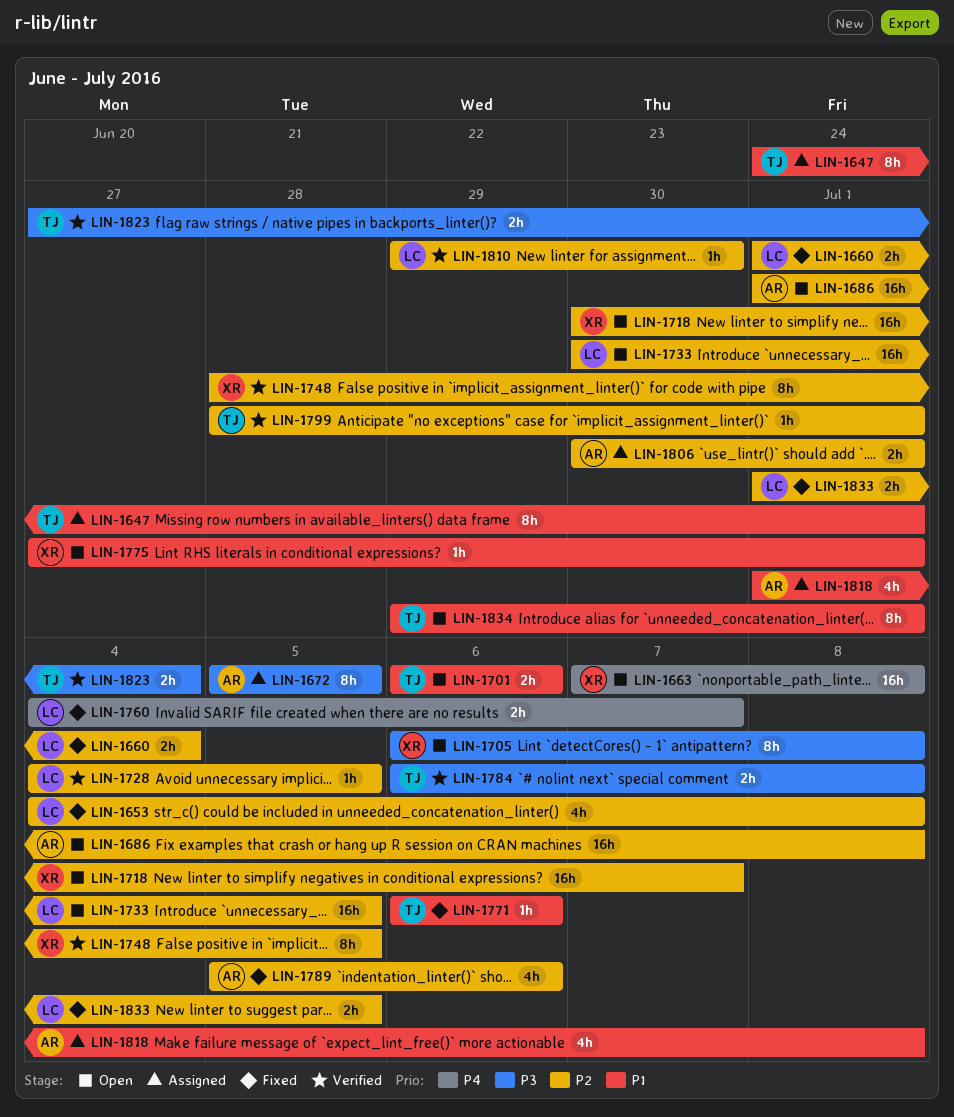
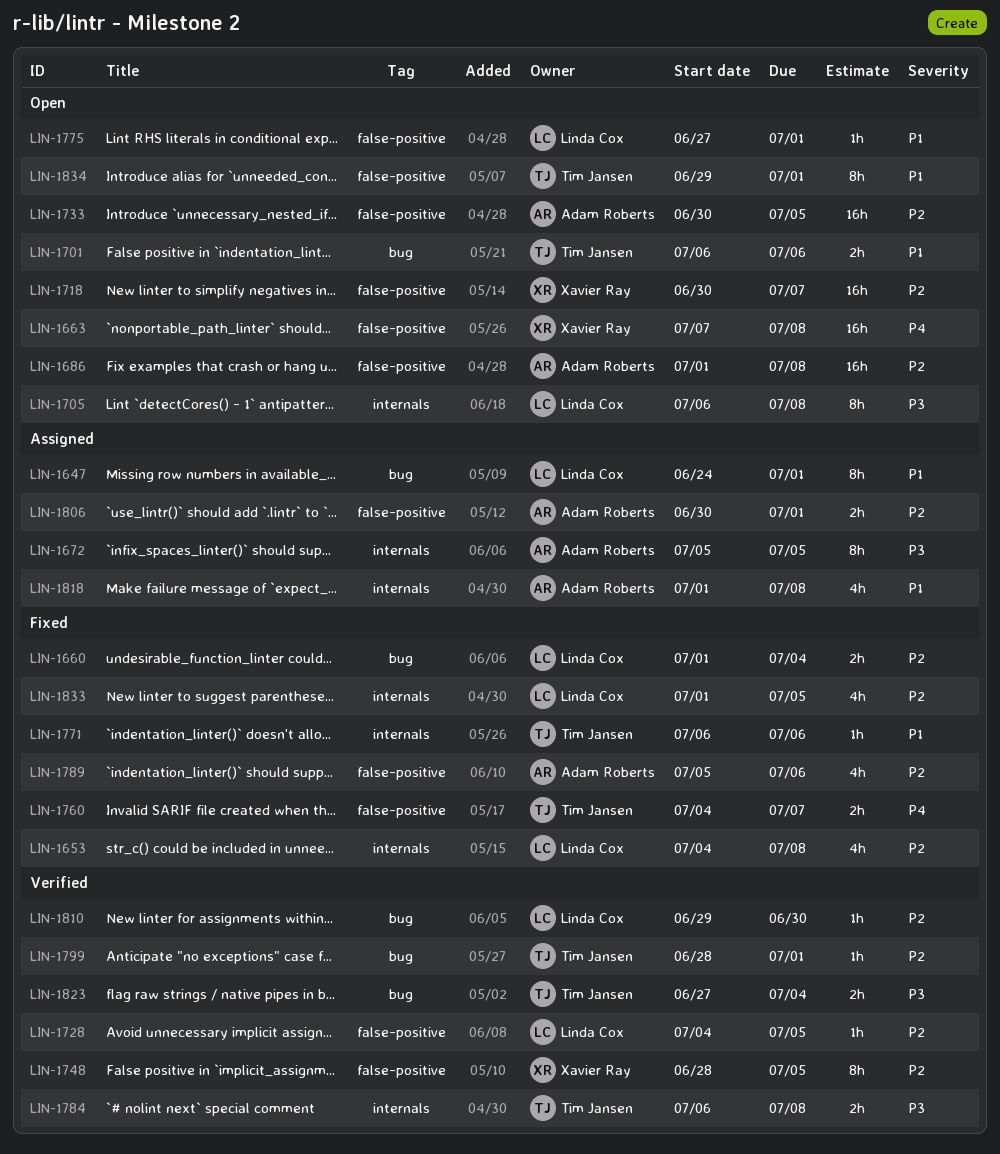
LIN-1647, owner: Tim Jansen -> Linda Cox
LIN-1705, owner: Xavier Ray -> Linda Cox
LIN-1733, owner: Linda Cox -> Adam Roberts
LIN-1760, owner: Linda Cox -> Tim Jansen
LIN-1775, owner: Xavier Ray -> Linda Cox
LIN-1833, estimate: 2h -> 4h

